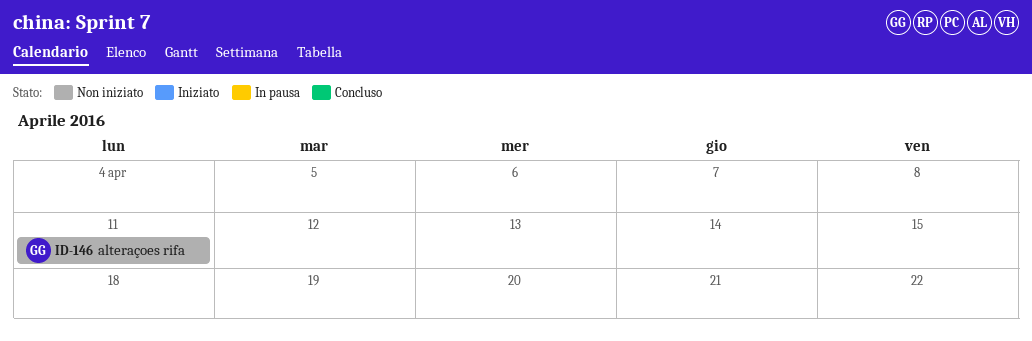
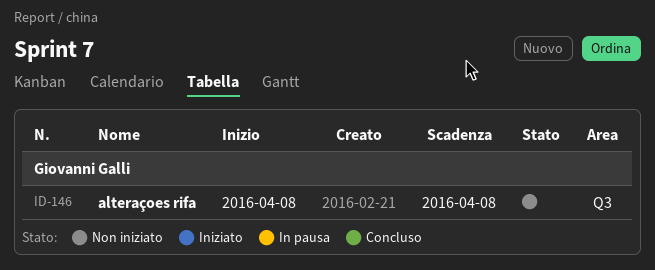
ID-146, start: Apr 11 -> Apr 8
ID-146, due: Apr 11 -> Apr 8

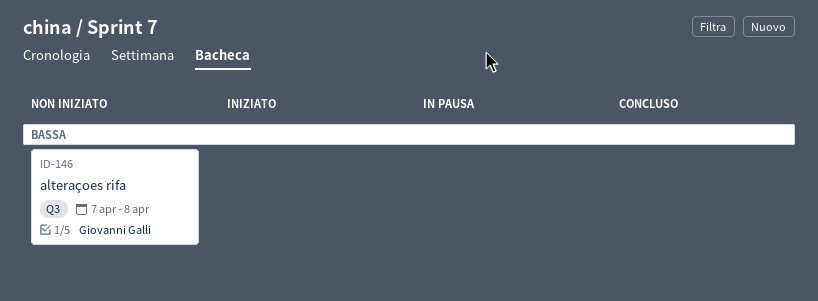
ID-146, start: Apr 8 -> Apr 7

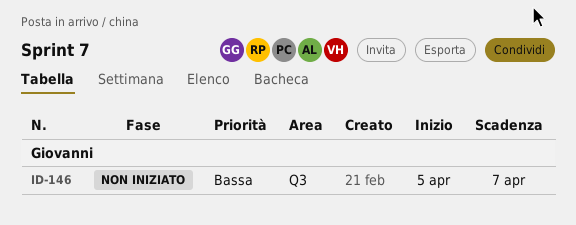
ID-146, start: Apr 7 -> Apr 5
ID-146, due: Apr 8 -> Apr 7

